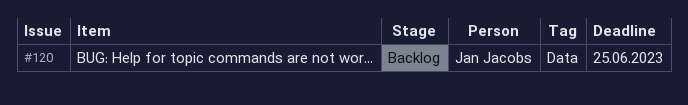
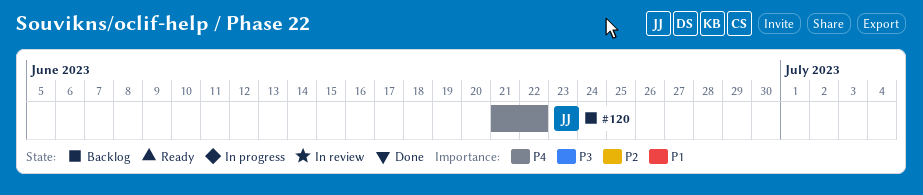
#120, due: Jun 25 -> Jun 22

